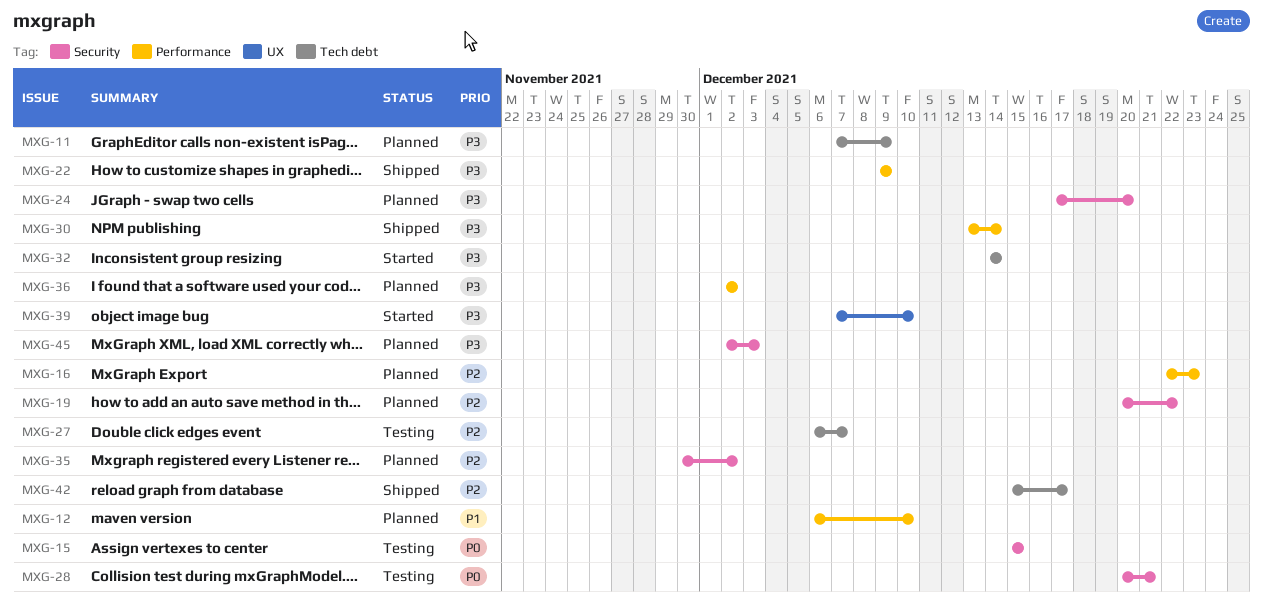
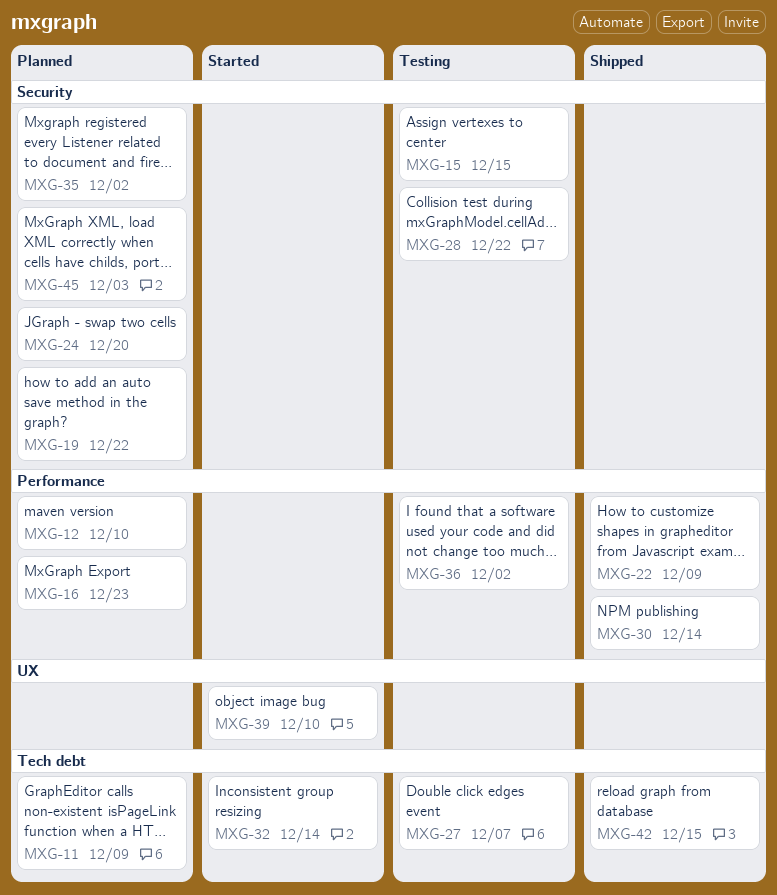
MXG-28, due: Dec 21 -> Dec 22
MXG-36, status: Planned -> Testing
MXG-42, due: Dec 17 -> Dec 15

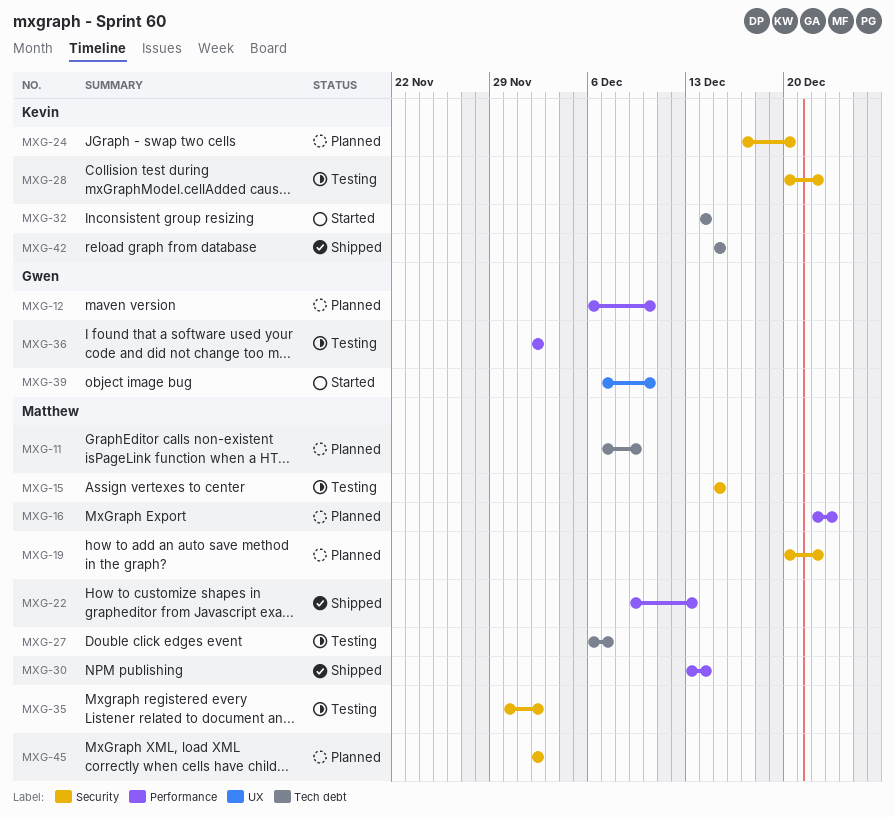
MXG-22, due: Dec 9 -> Dec 13
MXG-35, status: Planned -> Testing
MXG-45, due: Dec 3 -> Dec 2

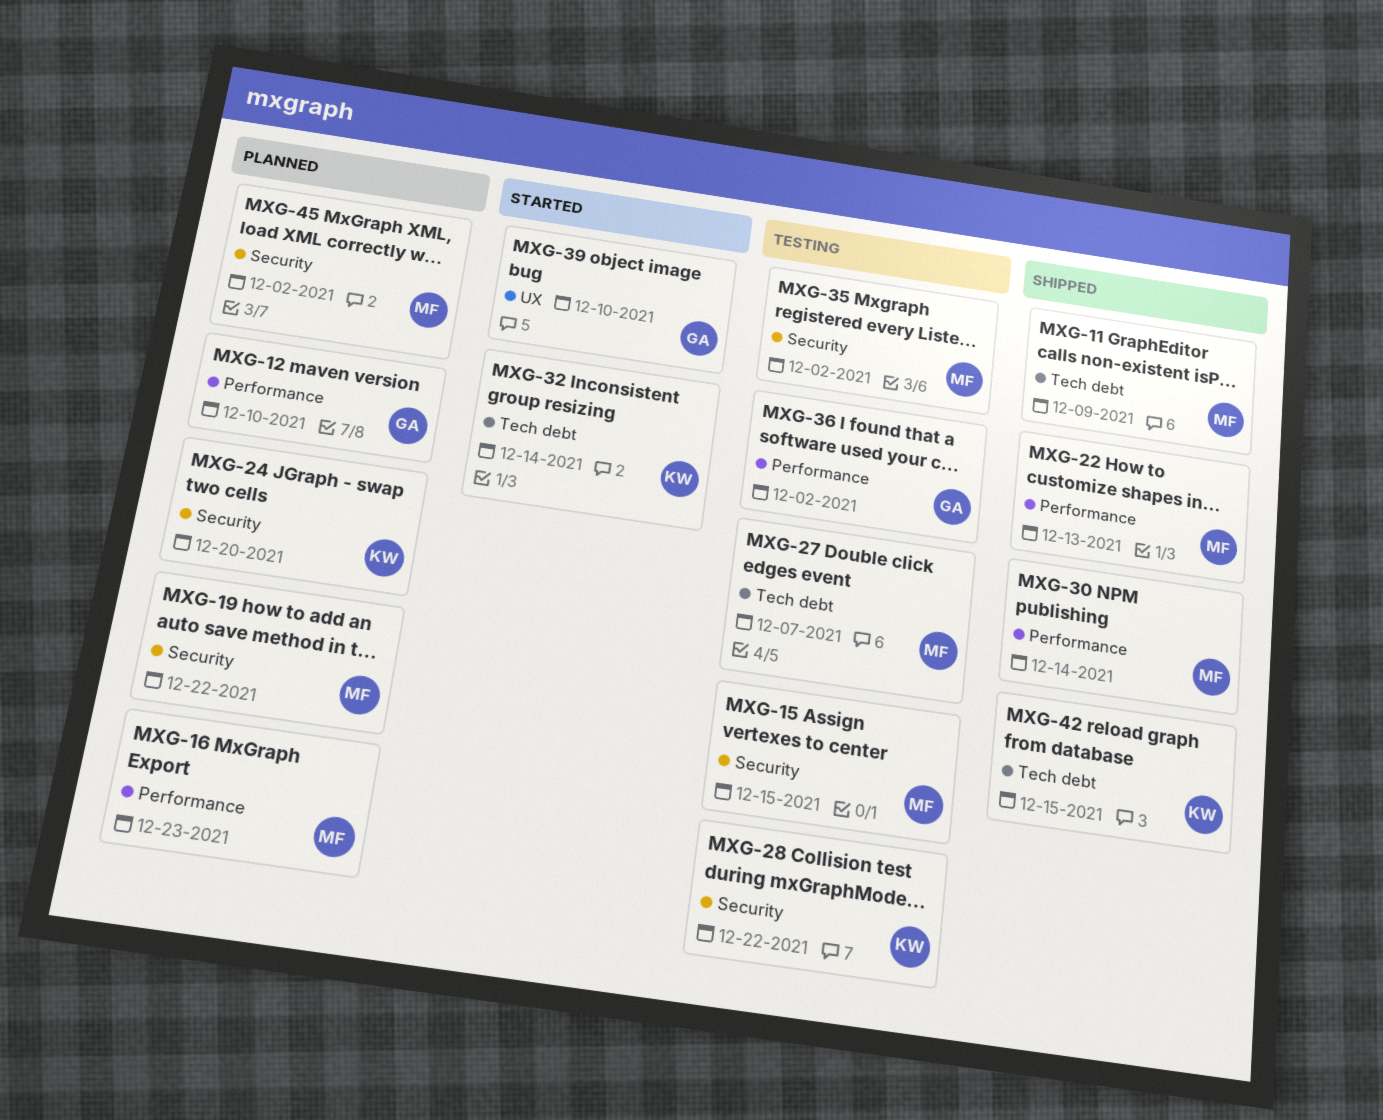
MXG-11, status: Planned -> Shipped

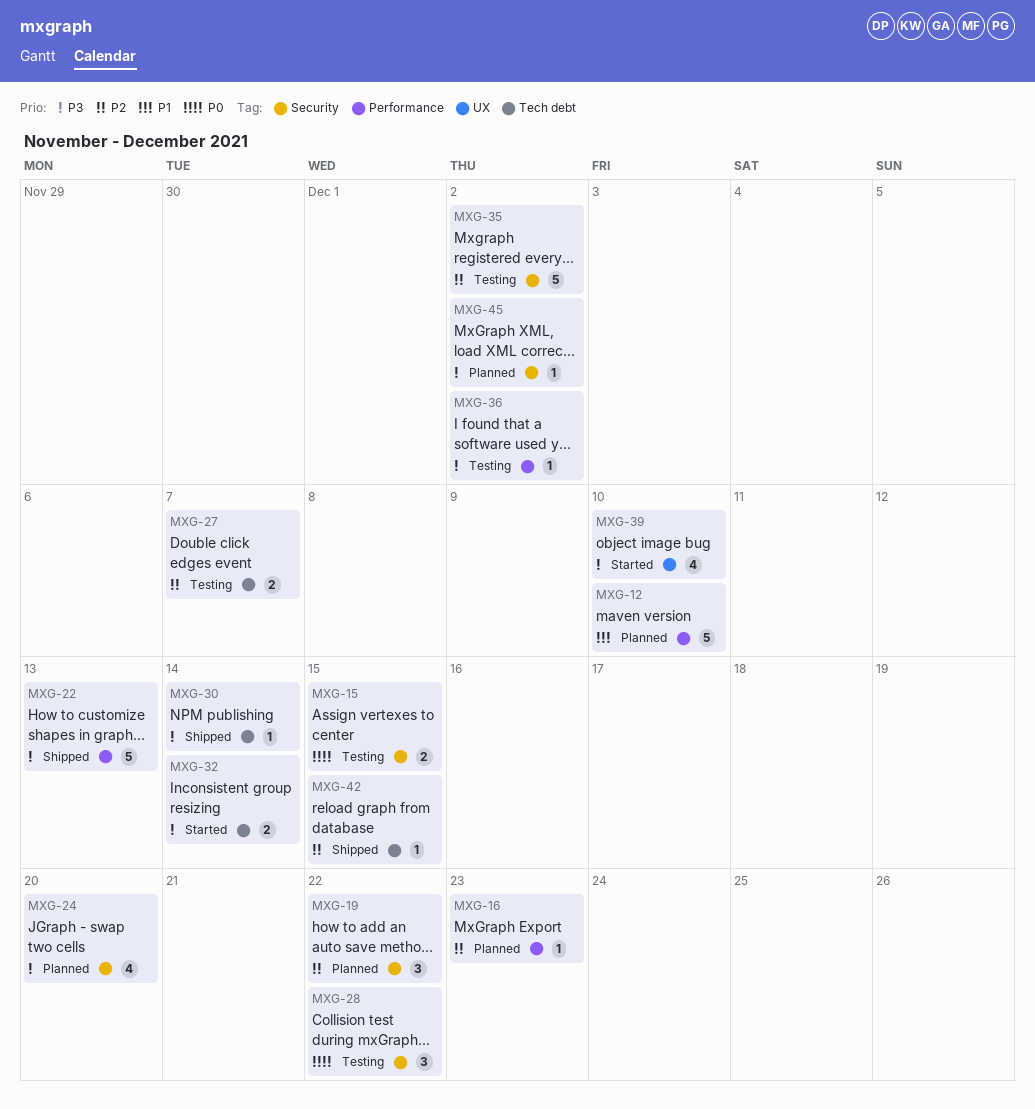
MXG-11: present -> none
MXG-30, label: Performance -> Tech debt

